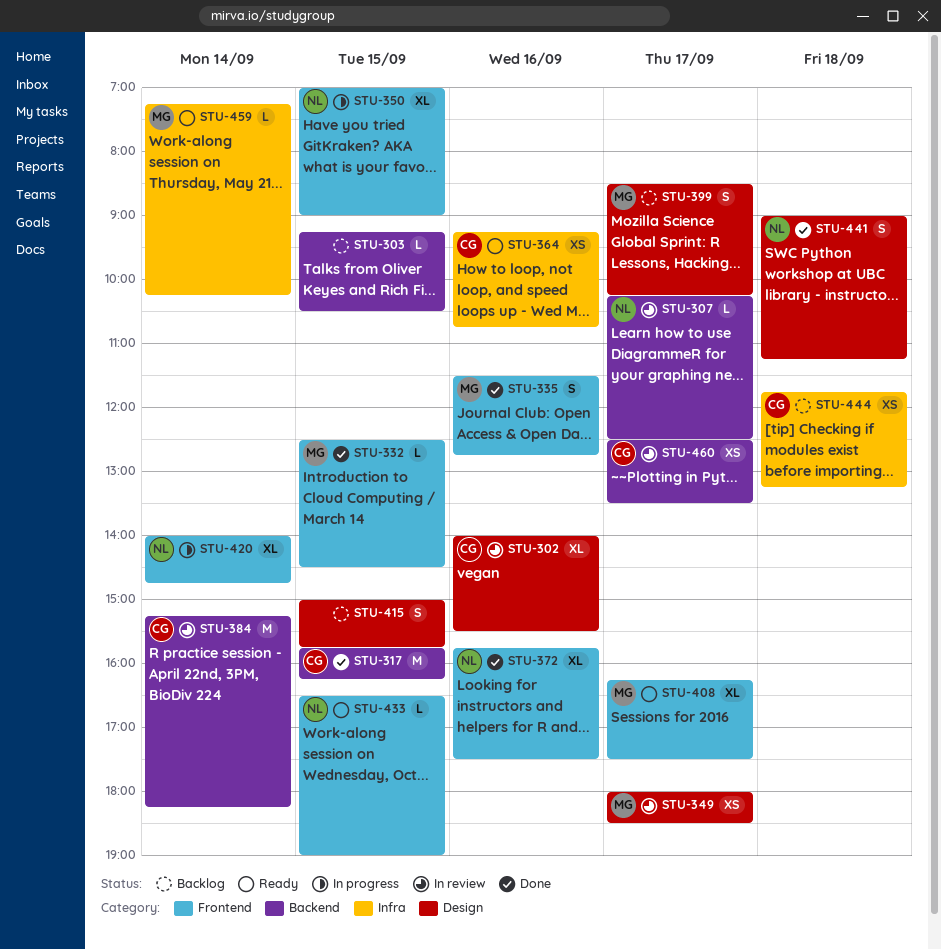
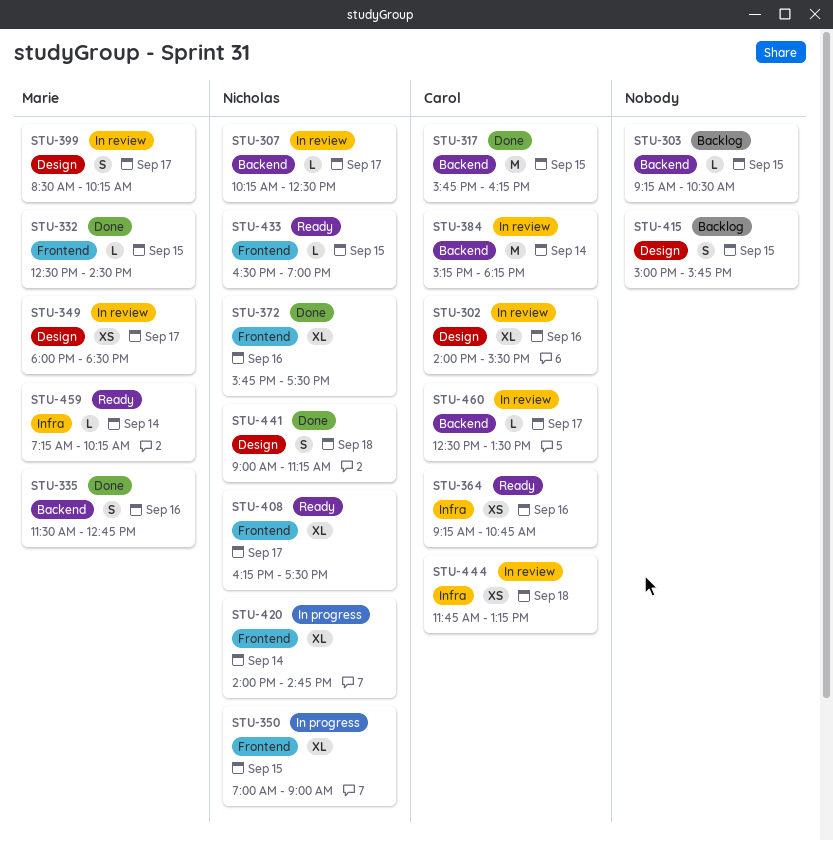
STU-335, label: Frontend -> Backend
STU-399, status: Backlog -> In review
STU-408, owner: Marie -> Nicholas
STU-444, status: Backlog -> In review
STU-460, estimate: XS -> L

